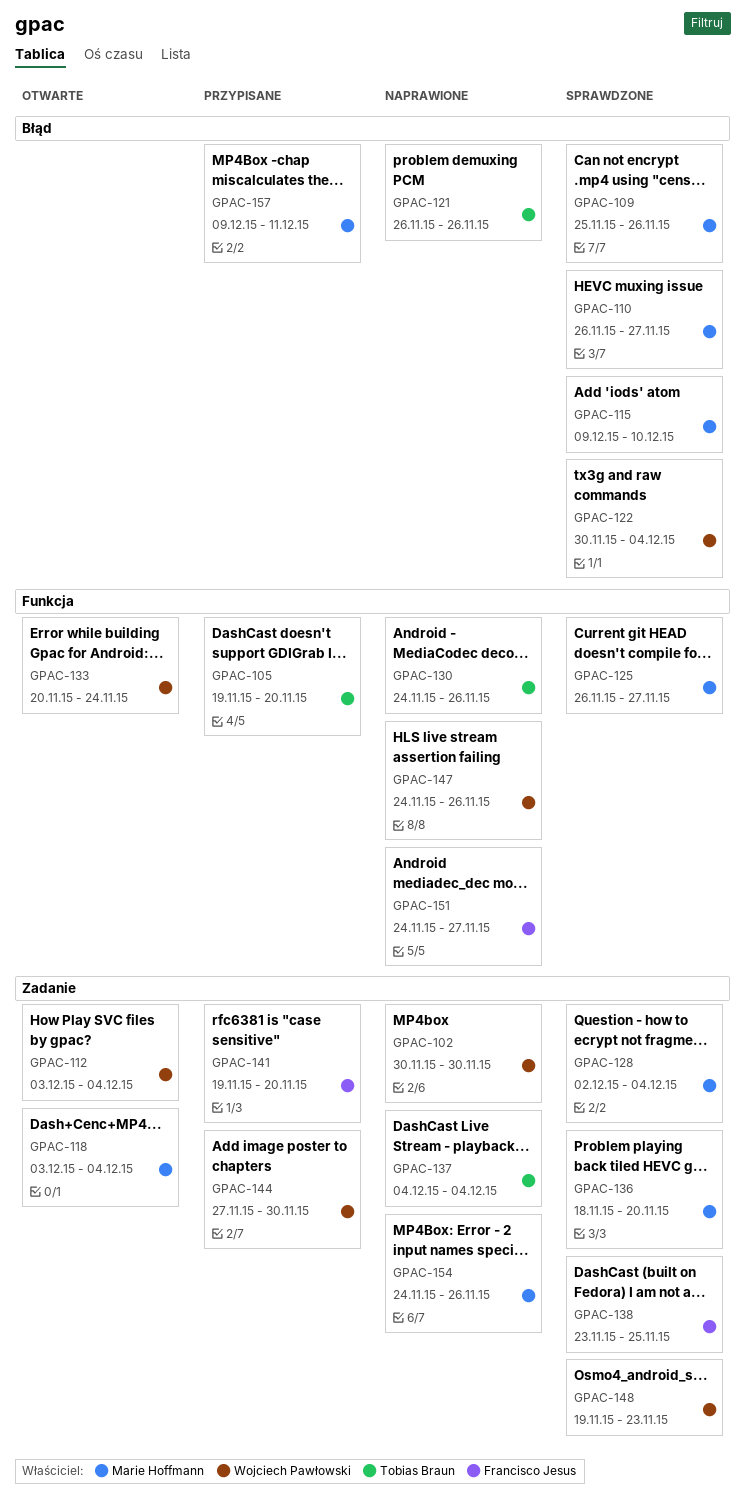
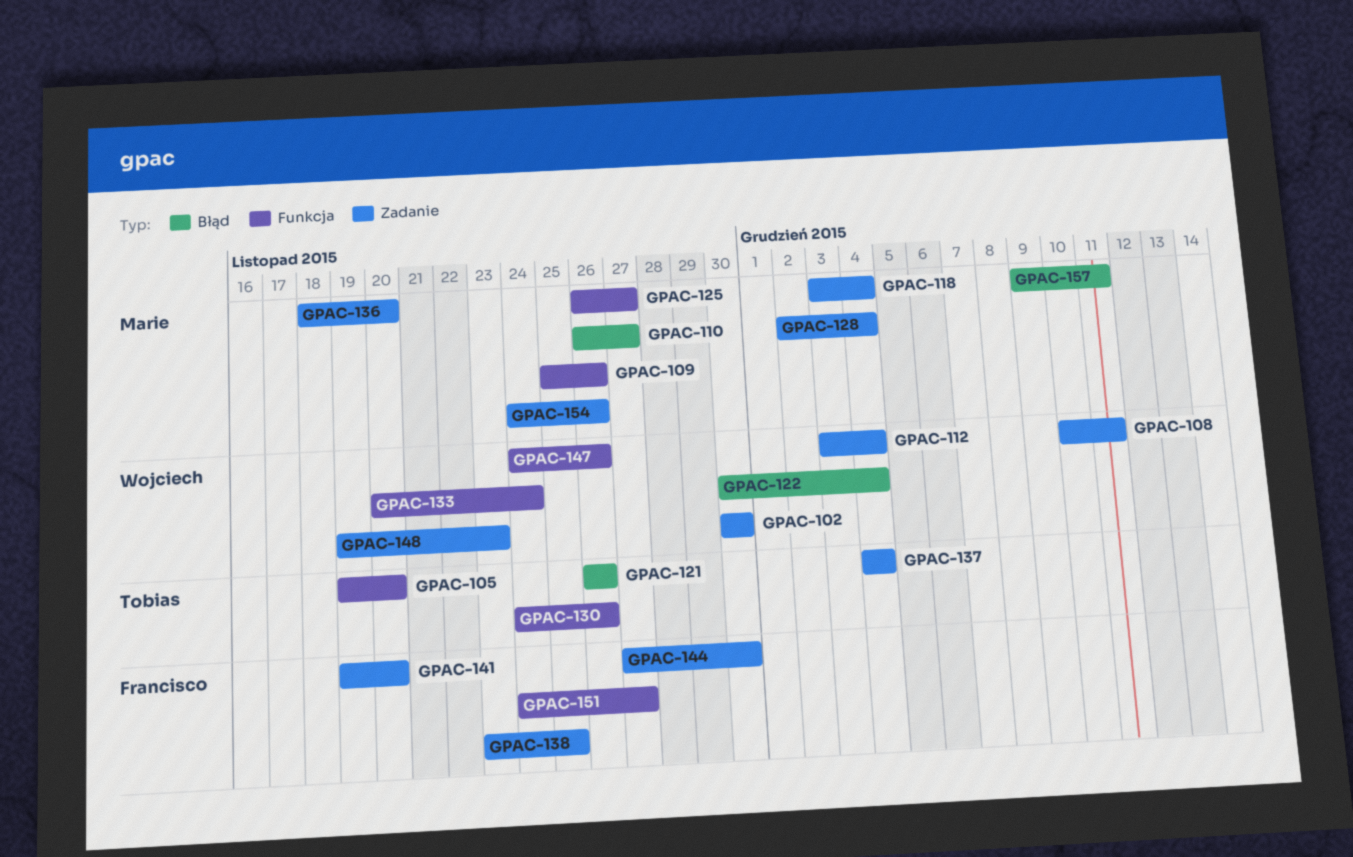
GPAC-108: none -> present
GPAC-109, label: Błąd -> Funkcja
GPAC-115: present -> none
GPAC-144, owner: Wojciech Pawłowski -> Francisco Jesus

